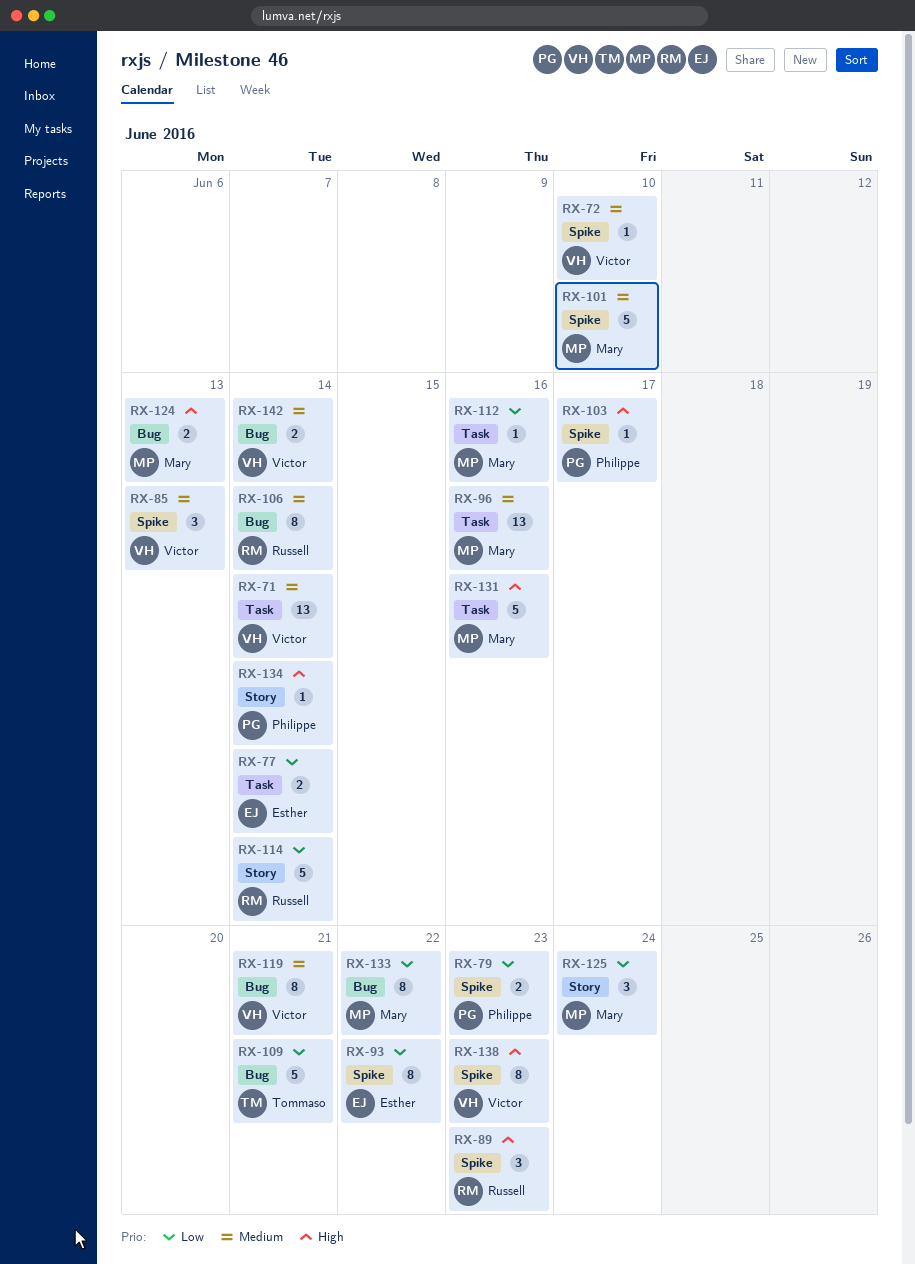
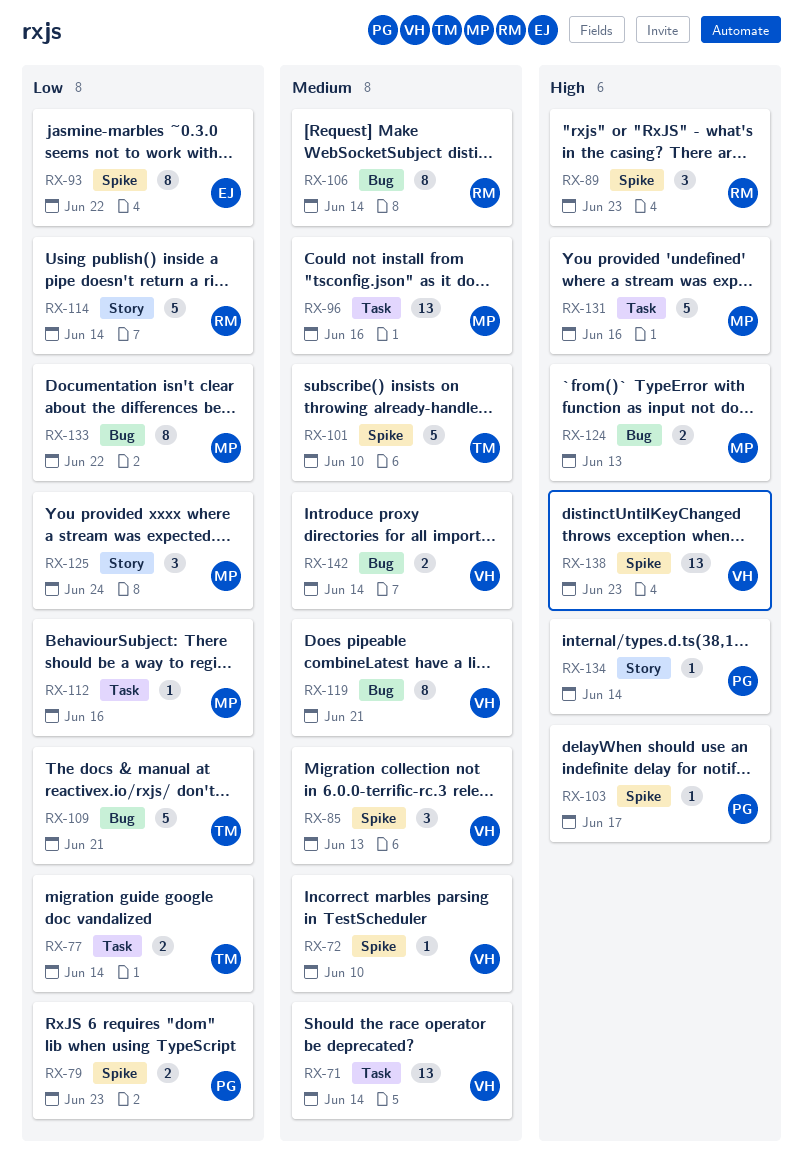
RX-77, owner: Esther -> Tommaso
RX-101, owner: Mary -> Tommaso
RX-138, estimate: 8 -> 13

